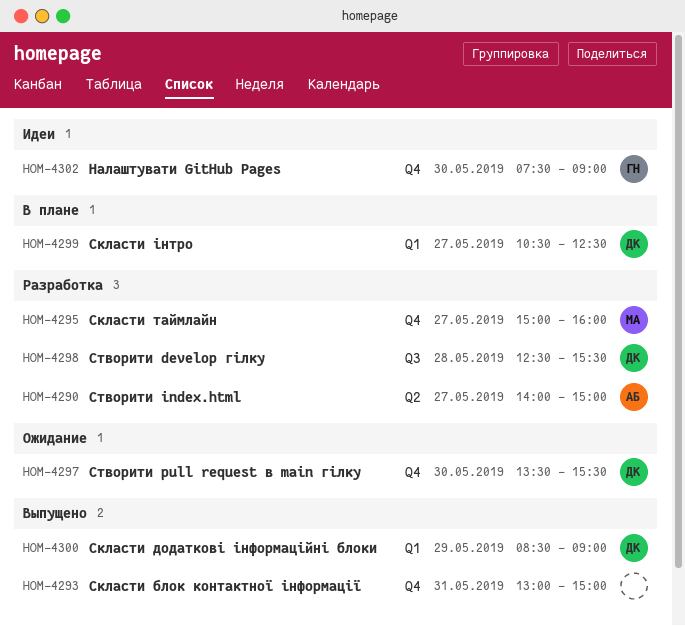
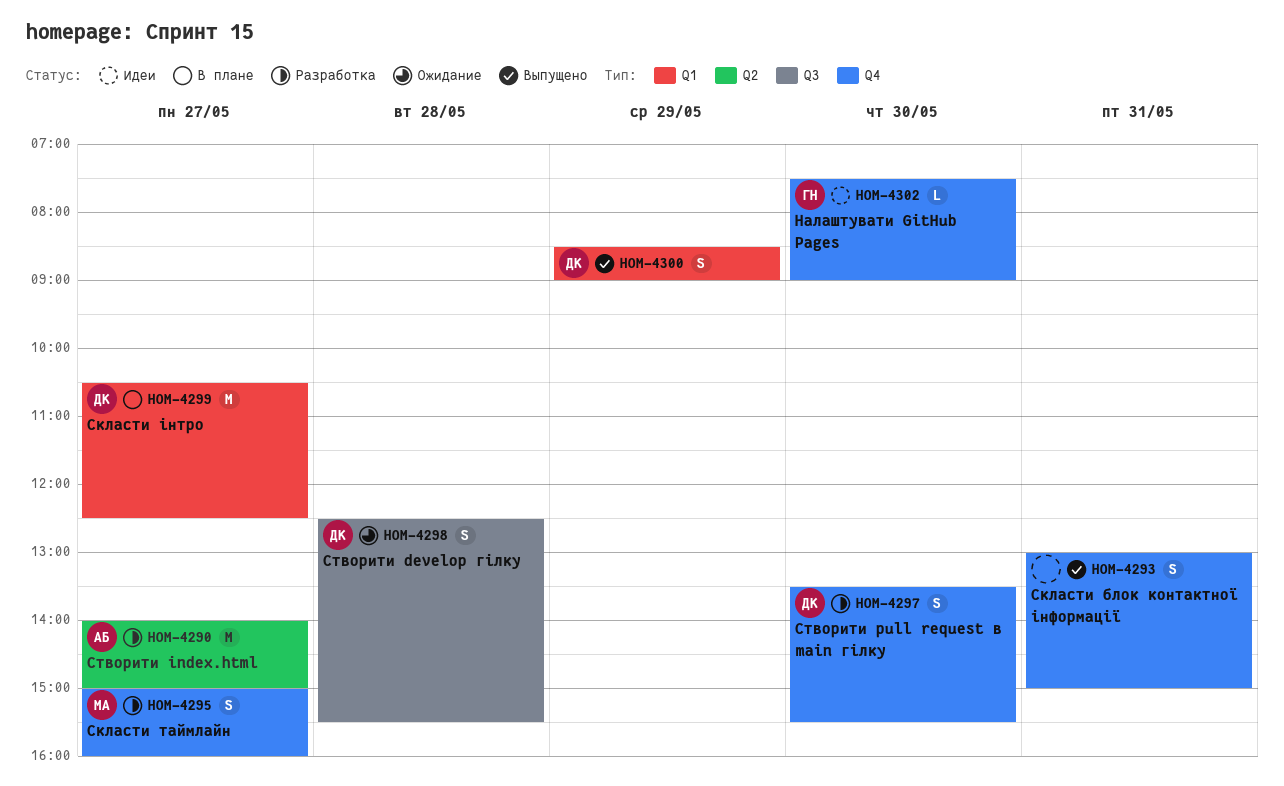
HOM-4297, status: Ожидание -> Разработка
HOM-4298, status: Разработка -> Ожидание

